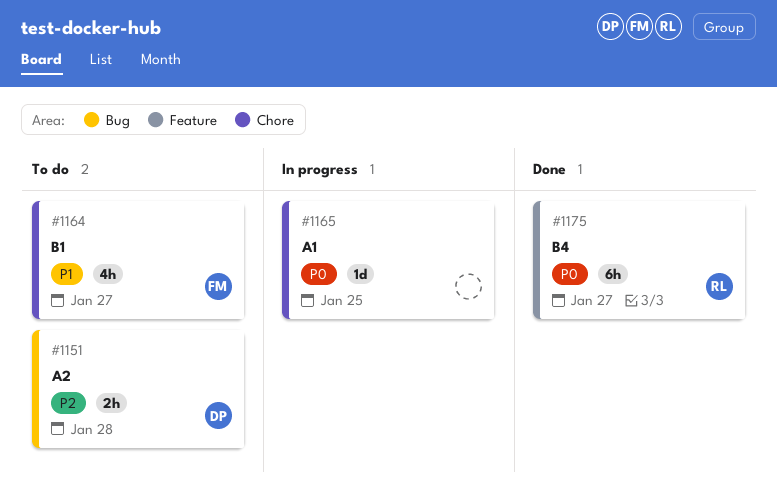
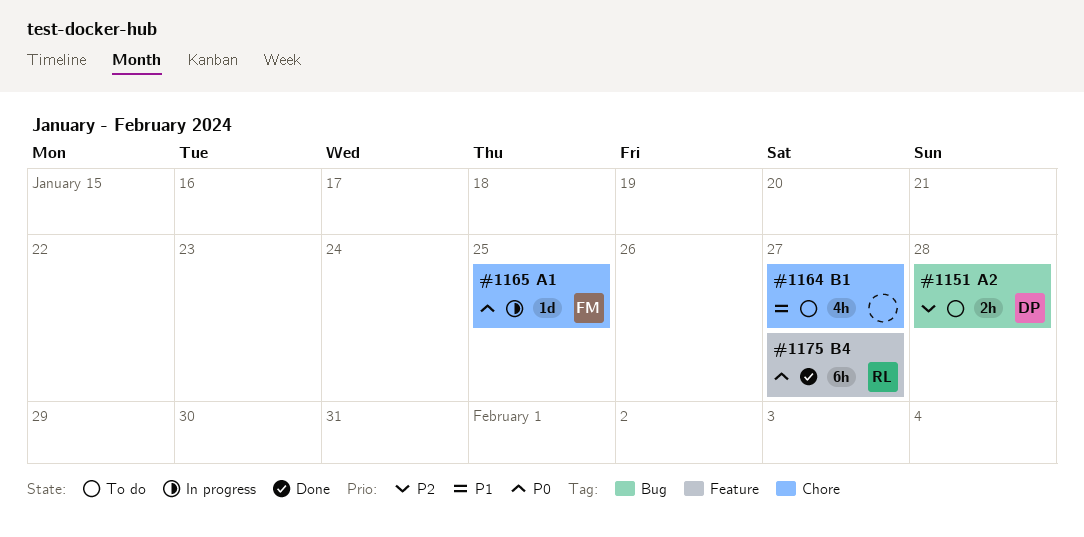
#1164, owner: FM -> none
#1165, owner: none -> FM

